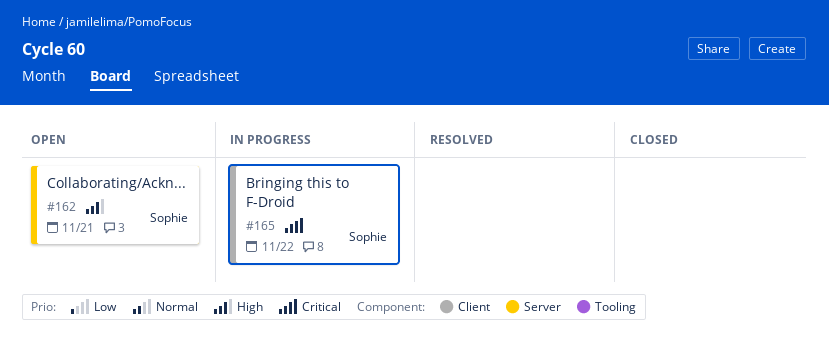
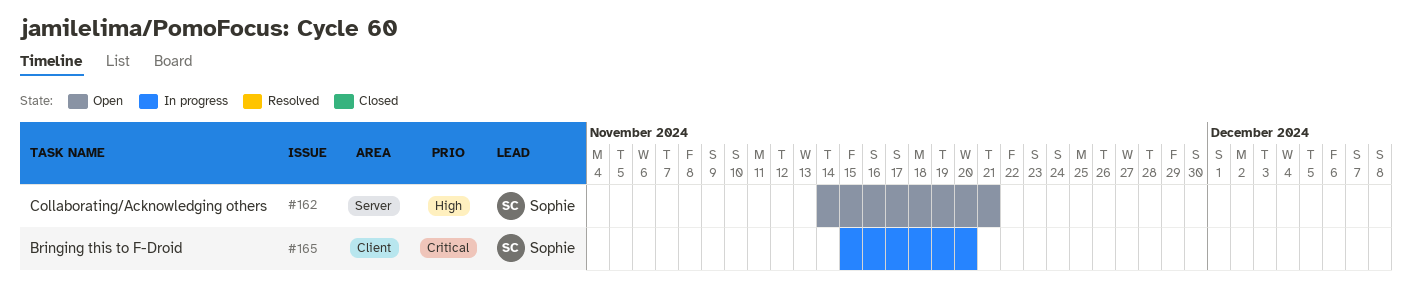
#165, due: Nov 22 -> Nov 20

